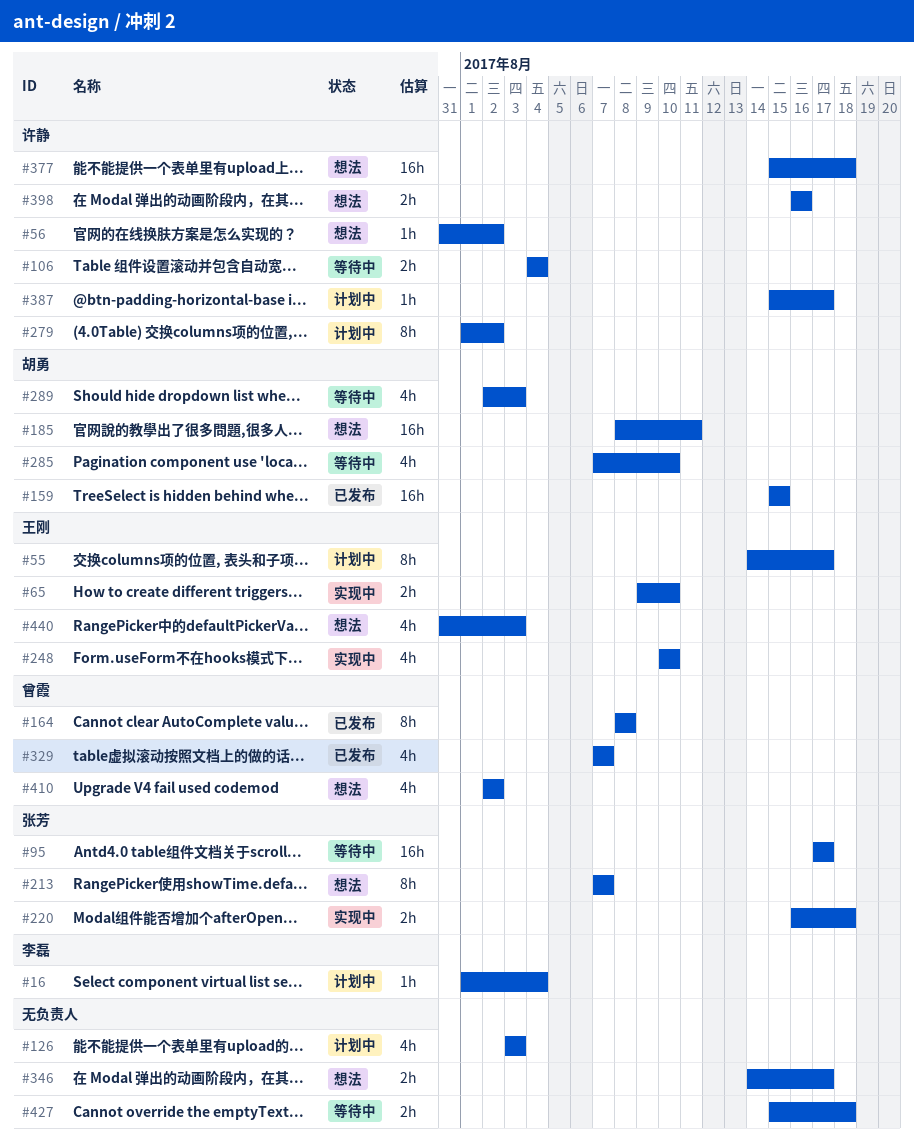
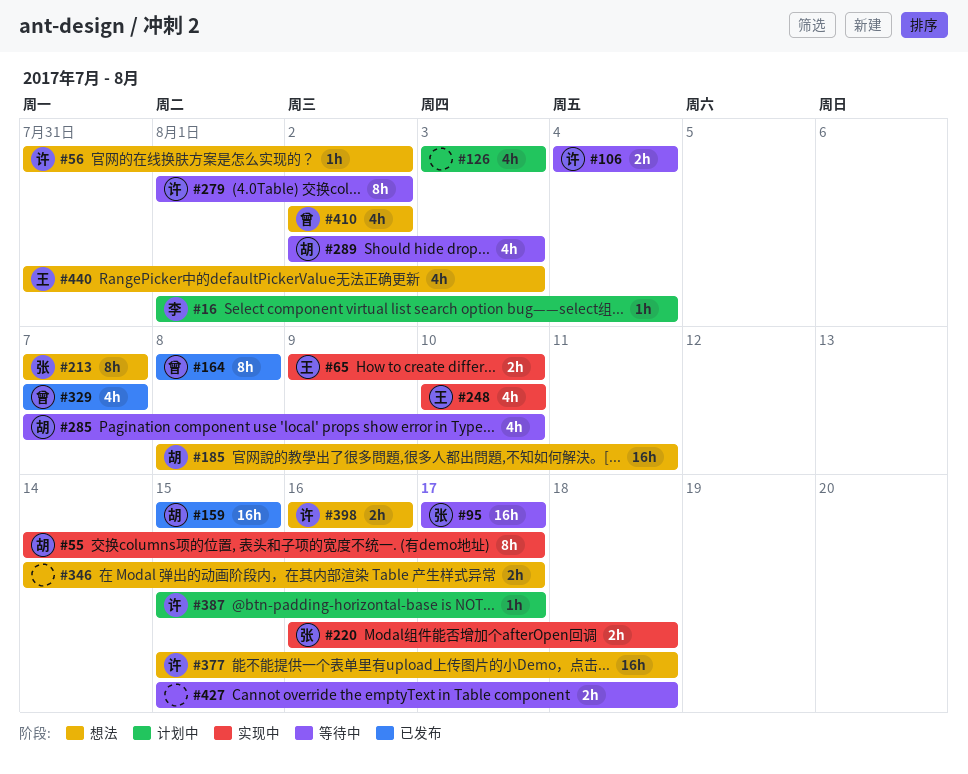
#55, status: 计划中 -> 实现中
#55, owner: 王刚 -> 胡勇
#279, status: 计划中 -> 等待中

